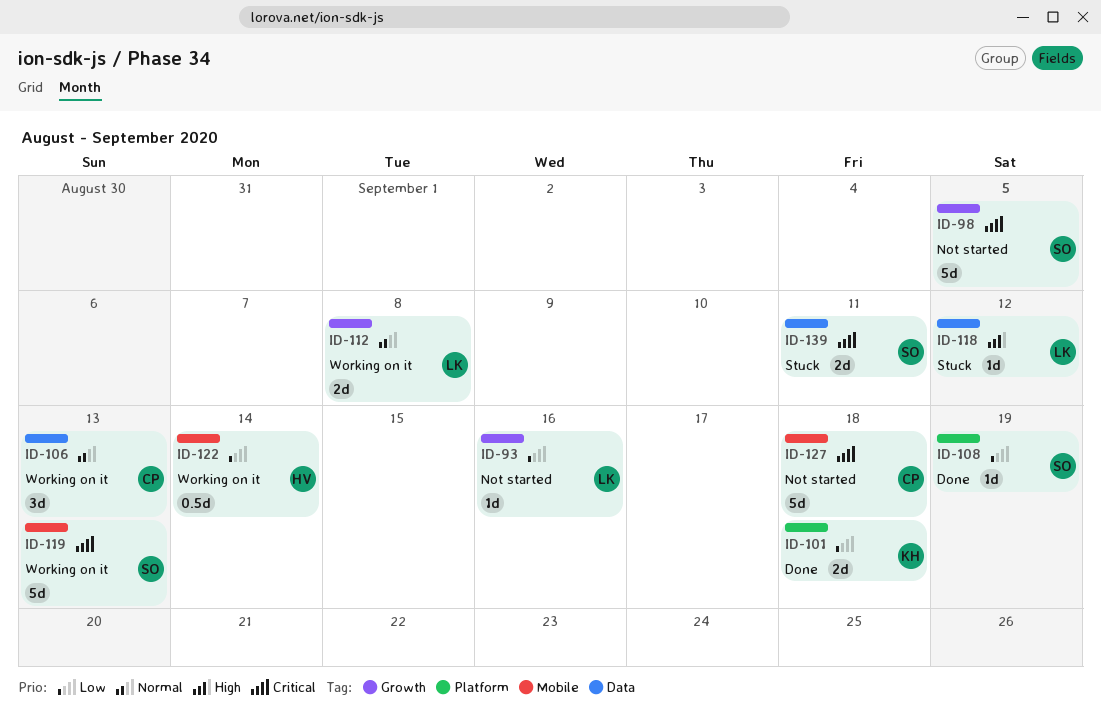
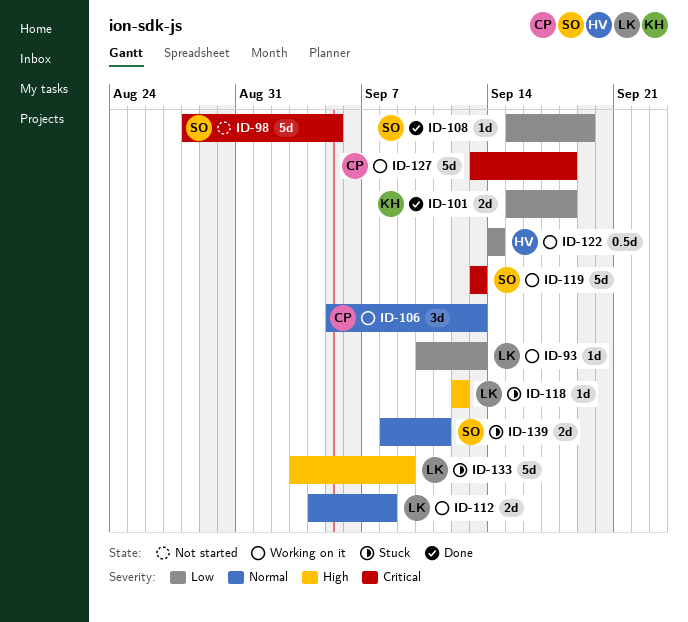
ID-93, status: Not started -> Working on it
ID-93, due: Sep 16 -> Sep 13
ID-127, status: Not started -> Working on it
ID-133: none -> present
ID-139, priority: Critical -> Normal

